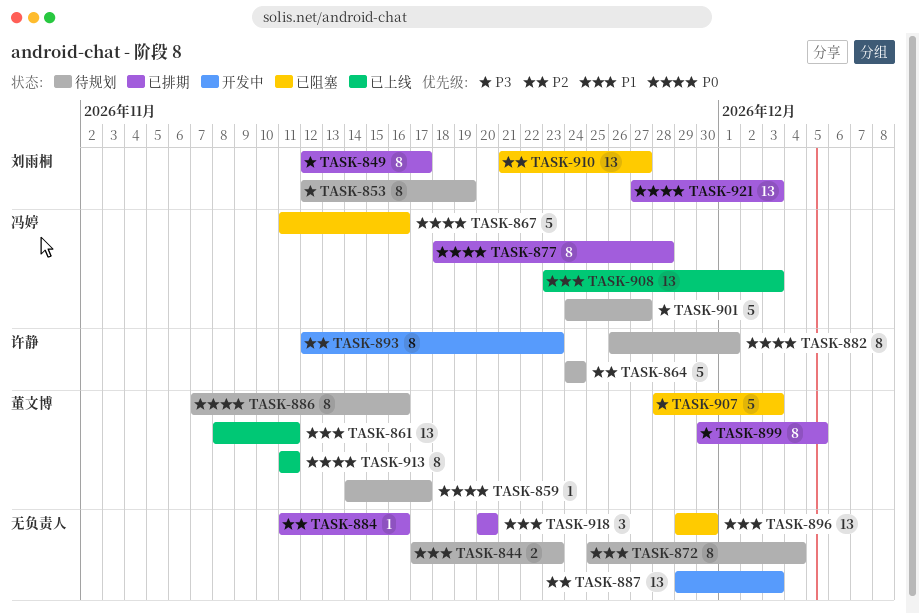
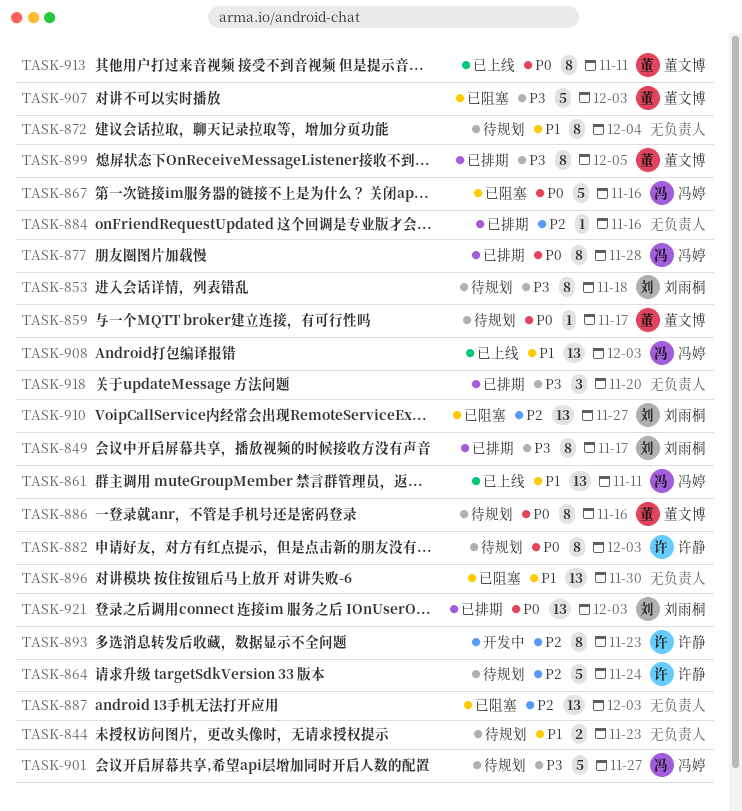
TASK-853, due: Nov 19 -> Nov 18
TASK-861, owner: 董文博 -> 冯婷
TASK-882, due: Dec 1 -> Dec 3
TASK-887, status: 开发中 -> 已阻塞
TASK-918, priority: P1 -> P3

